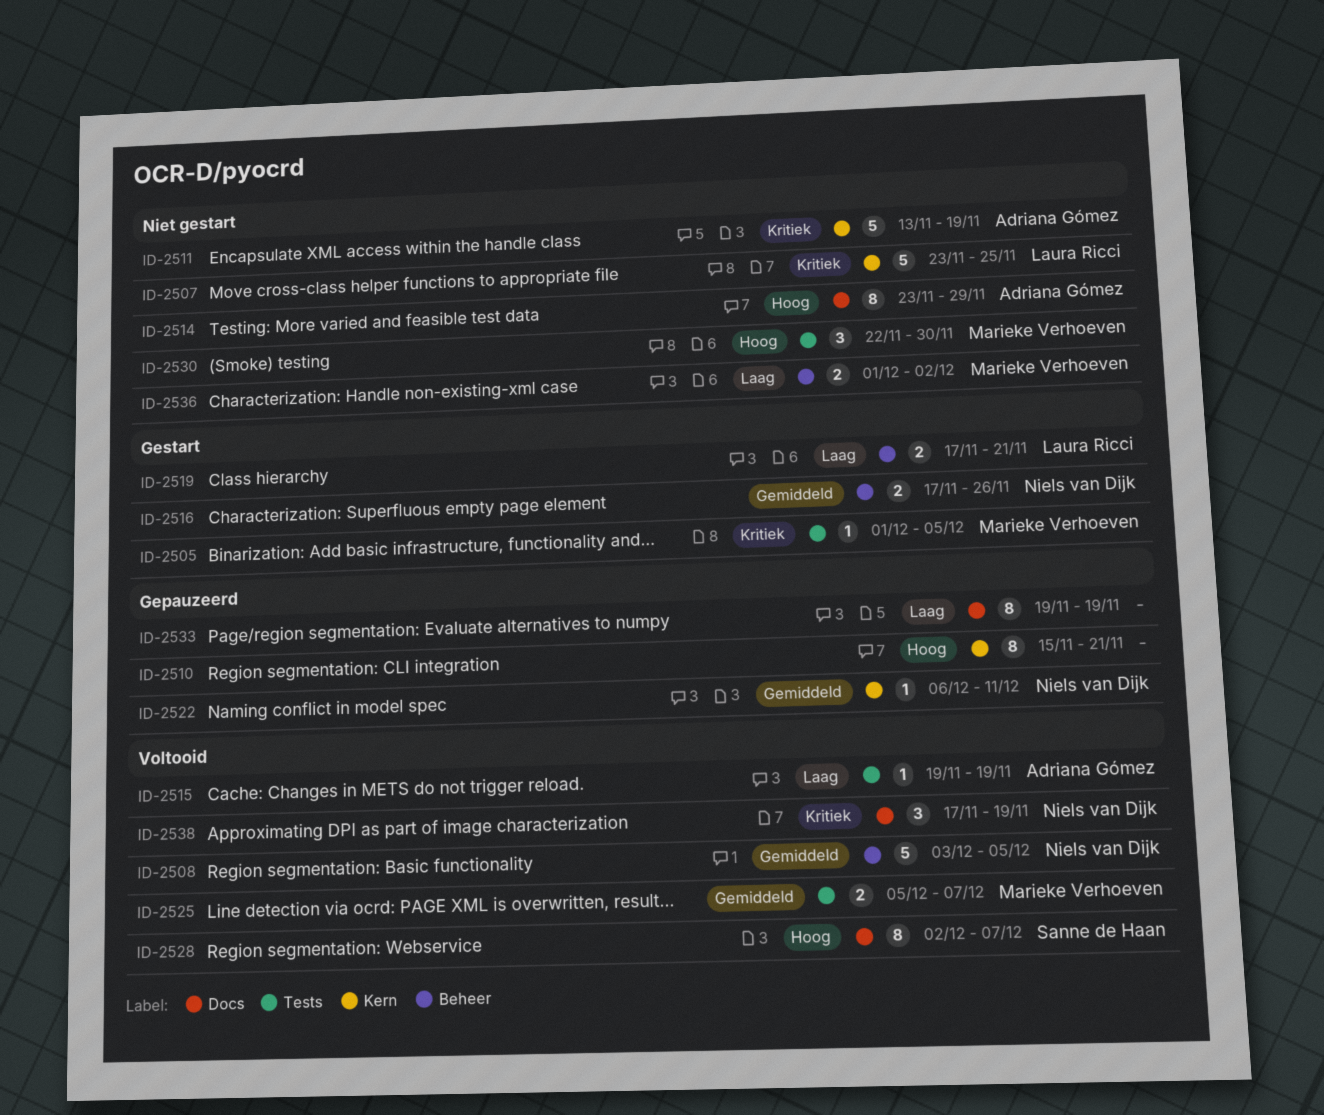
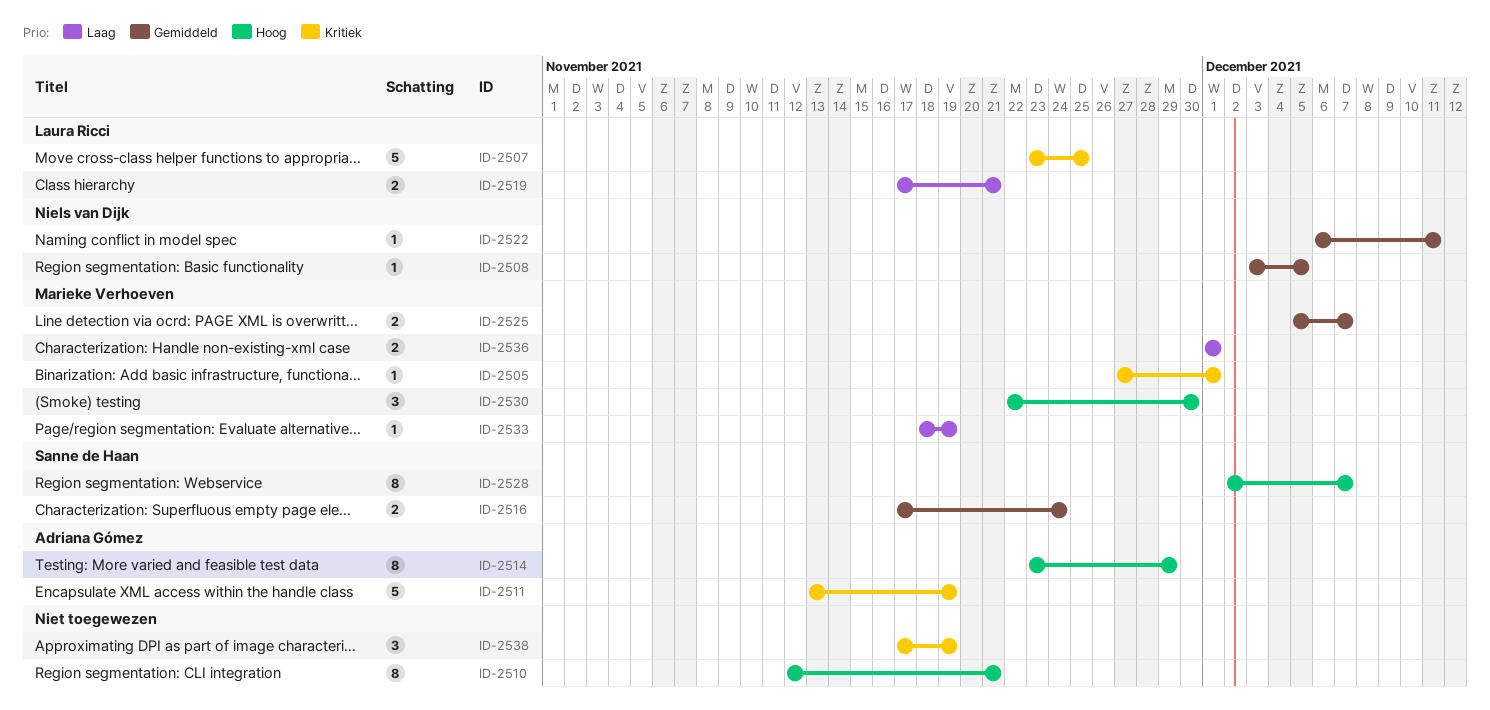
ID-2505, start: Dec 1 -> Nov 27
ID-2505, due: Dec 5 -> Dec 1
ID-2508, estimate: 5 -> 1
ID-2510, start: Nov 15 -> Nov 12
ID-2515: present -> none
ID-2516, owner: Niels van Dijk -> Sanne de Haan
ID-2516, due: Nov 26 -> Nov 24
ID-2533, owner: none -> Marieke Verhoeven
ID-2533, estimate: 8 -> 1
ID-2533, start: Nov 19 -> Nov 18
ID-2536, due: Dec 2 -> Dec 1
ID-2538, owner: Niels van Dijk -> none

